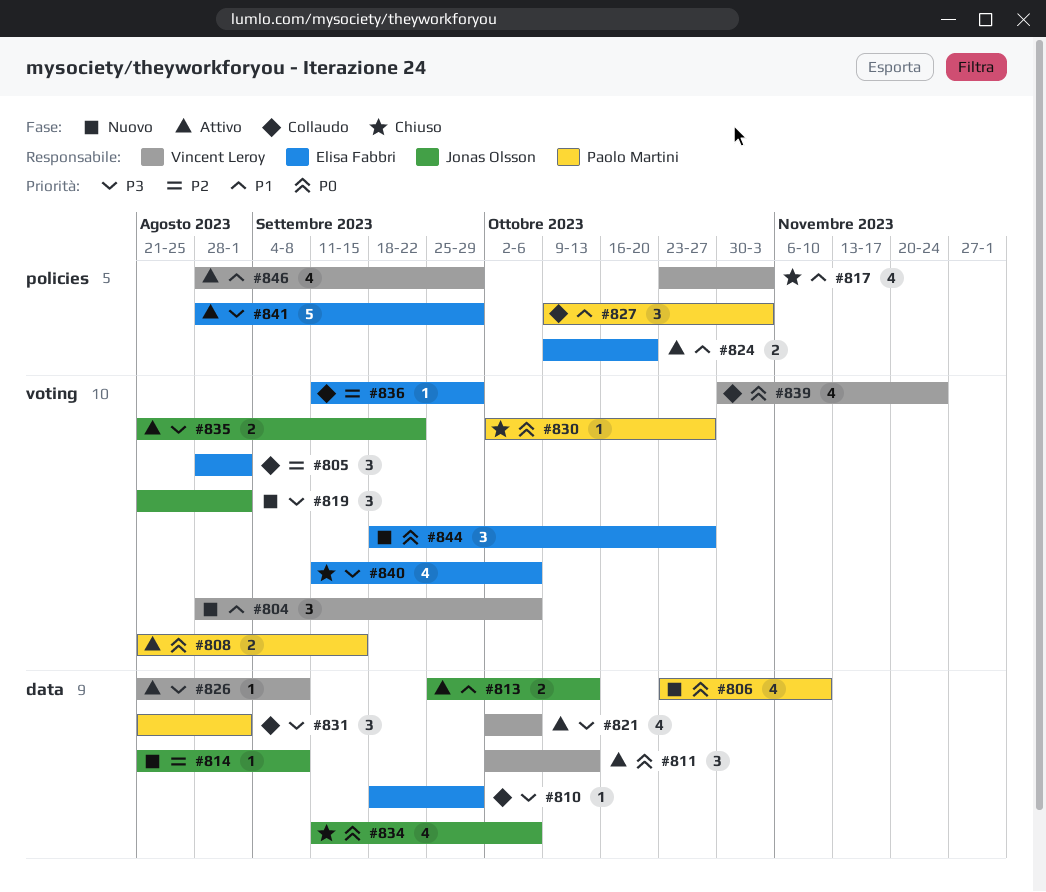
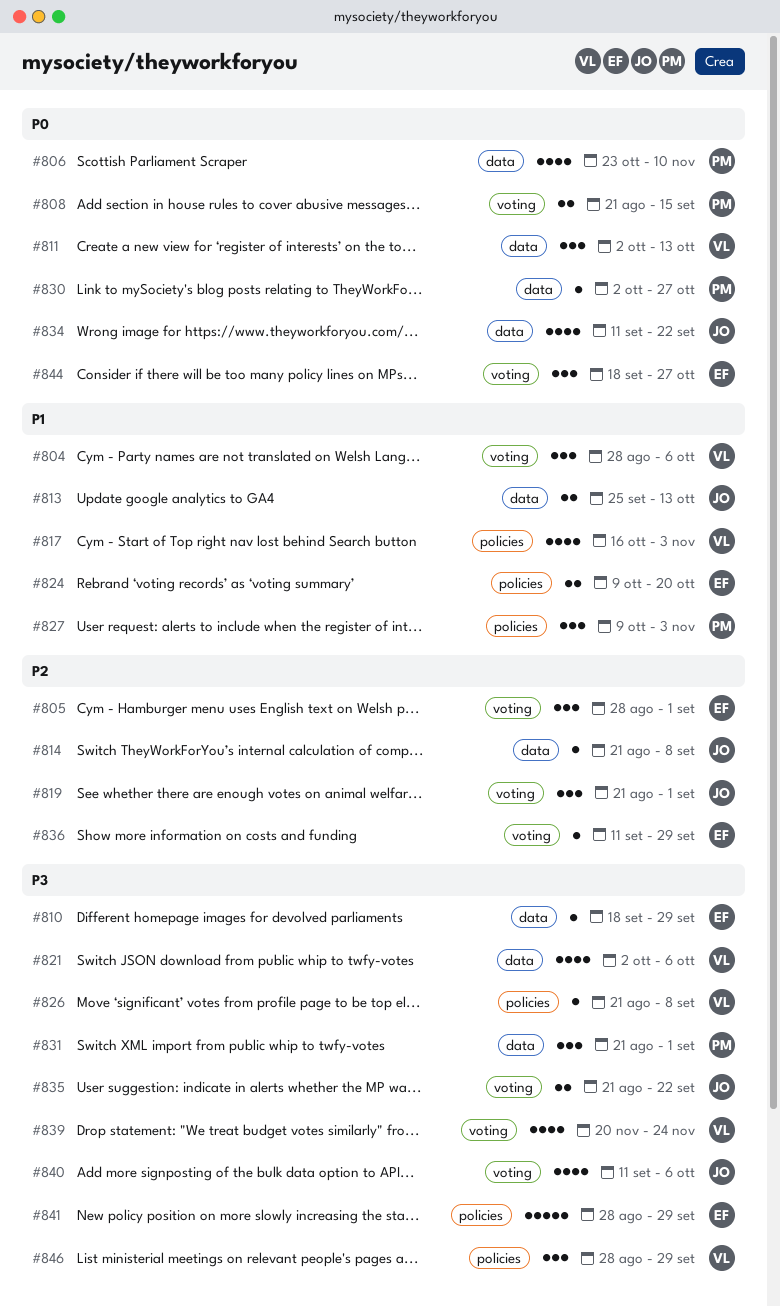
#817, start: Oct 23 -> Oct 16
#819, priority: P3 -> P2
#826, label: data -> policies
#830, label: voting -> data
#834, due: Oct 6 -> Sep 22
#839, priority: P0 -> P3
#839, start: Oct 30 -> Nov 20
#840, owner: Elisa Fabbri -> Jonas Olsson
#846, priority: P1 -> P3
#846, estimate: 4 -> 3

